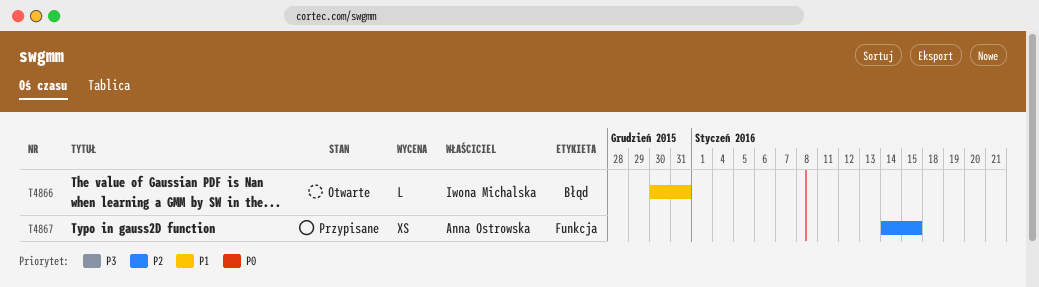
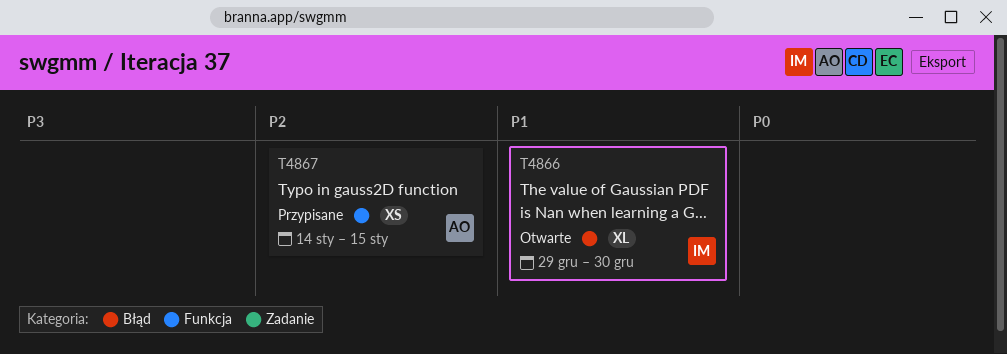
T4866, estimate: L -> XL
T4866, start: Dec 30 -> Dec 29
T4866, due: Dec 31 -> Dec 30

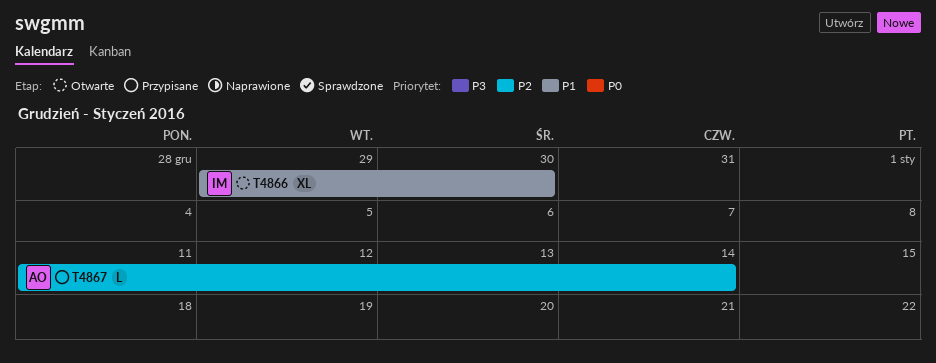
T4867, estimate: XS -> L
T4867, start: Jan 14 -> Jan 11
T4867, due: Jan 15 -> Jan 14

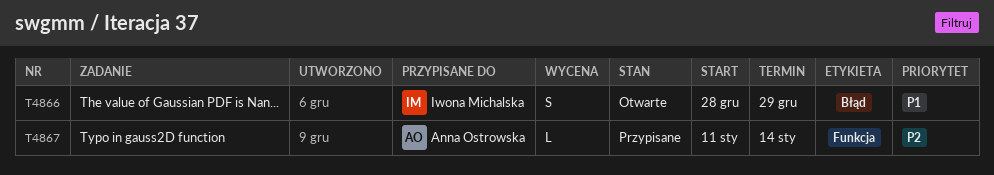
T4866, estimate: XL -> S
T4866, start: Dec 29 -> Dec 28
T4866, due: Dec 30 -> Dec 29

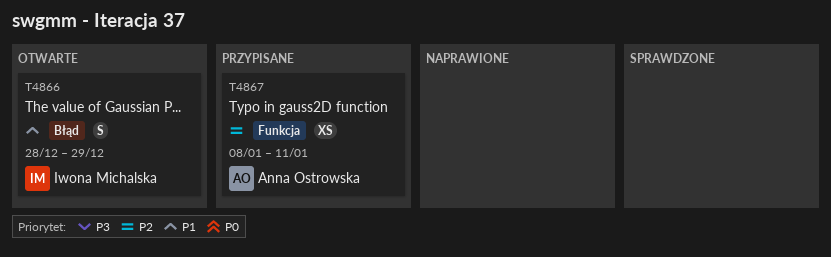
T4867, estimate: L -> XS
T4867, start: Jan 11 -> Jan 8
T4867, due: Jan 14 -> Jan 11

